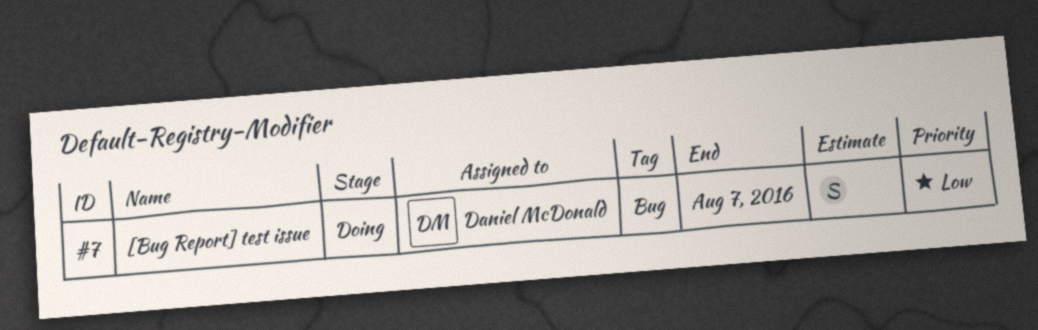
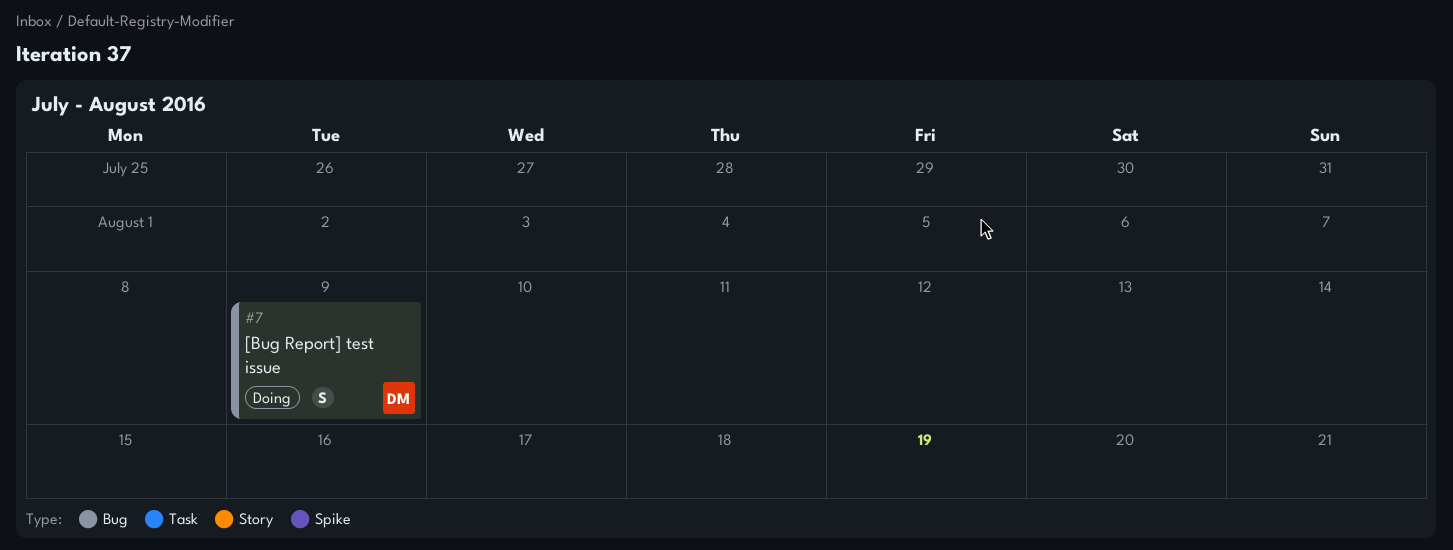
#7, due: Aug 7 -> Aug 9

